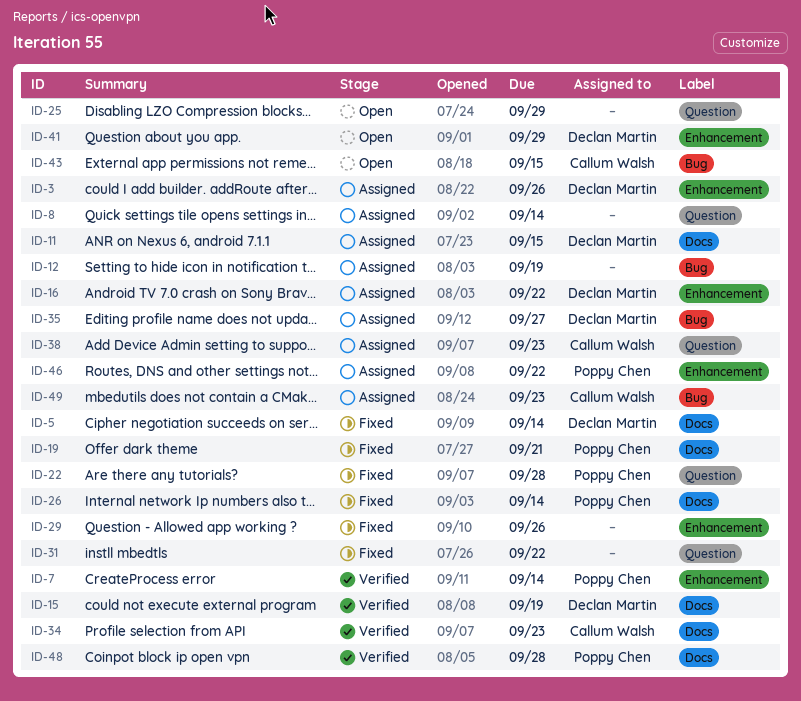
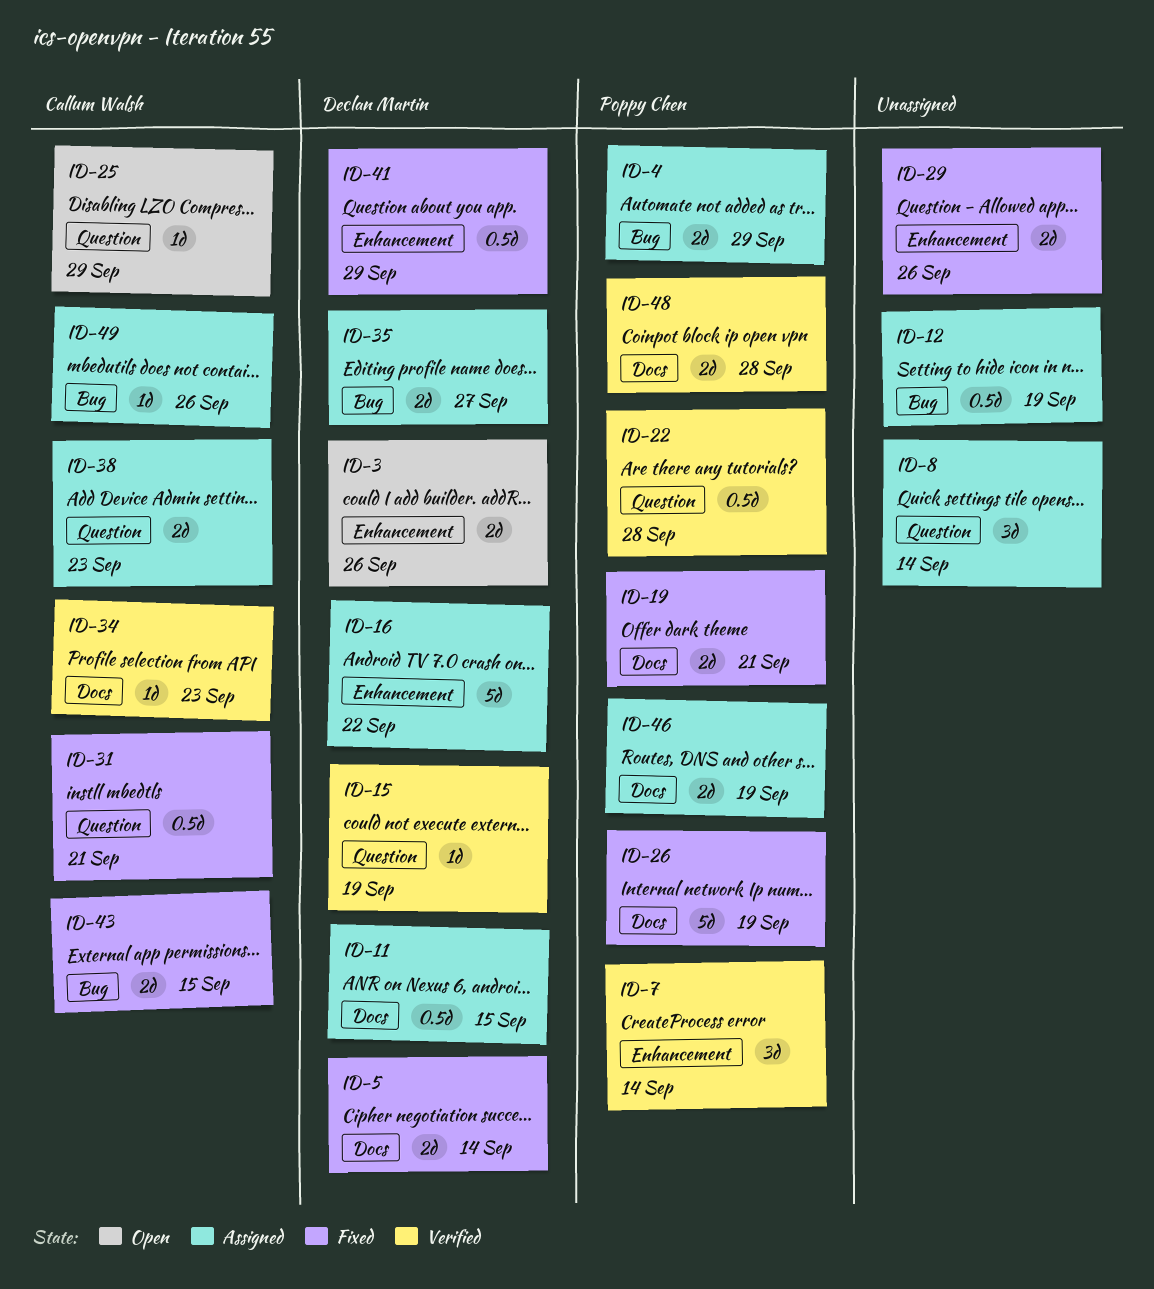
ID-3, status: Assigned -> Open
ID-4: none -> present
ID-15, label: Docs -> Question
ID-22, status: Fixed -> Verified
ID-25, owner: none -> Callum Walsh
ID-26, due: Sep 14 -> Sep 19
ID-31, owner: none -> Callum Walsh
ID-31, due: Sep 22 -> Sep 21
ID-41, status: Open -> Fixed
ID-43, status: Open -> Fixed
ID-46, label: Enhancement -> Docs
ID-46, due: Sep 22 -> Sep 19
ID-49, due: Sep 23 -> Sep 26

